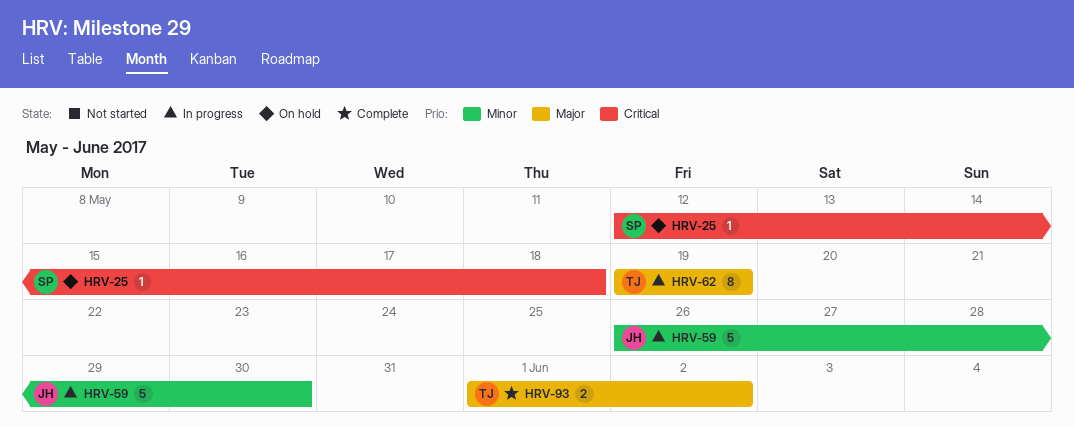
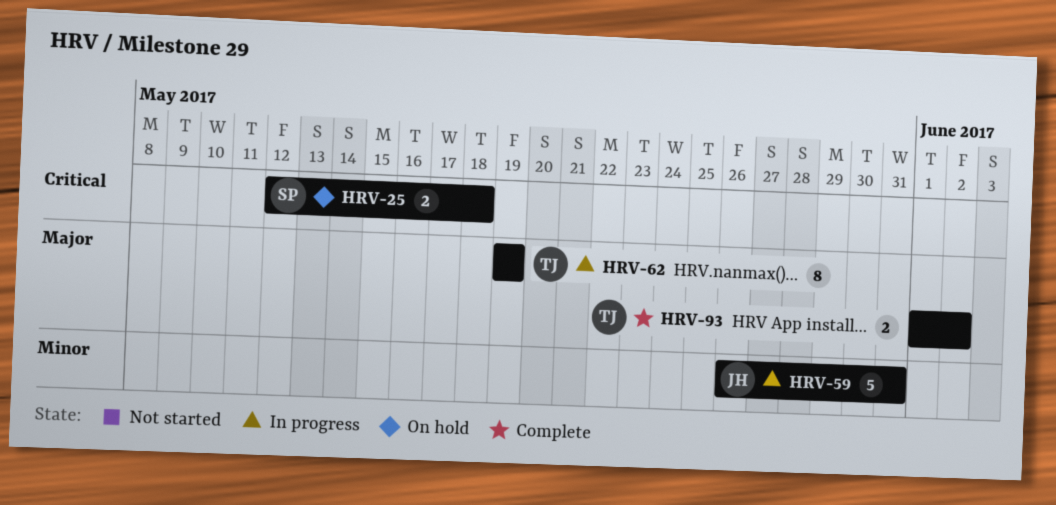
HRV-25, estimate: 1 -> 2
HRV-59, due: May 30 -> May 31

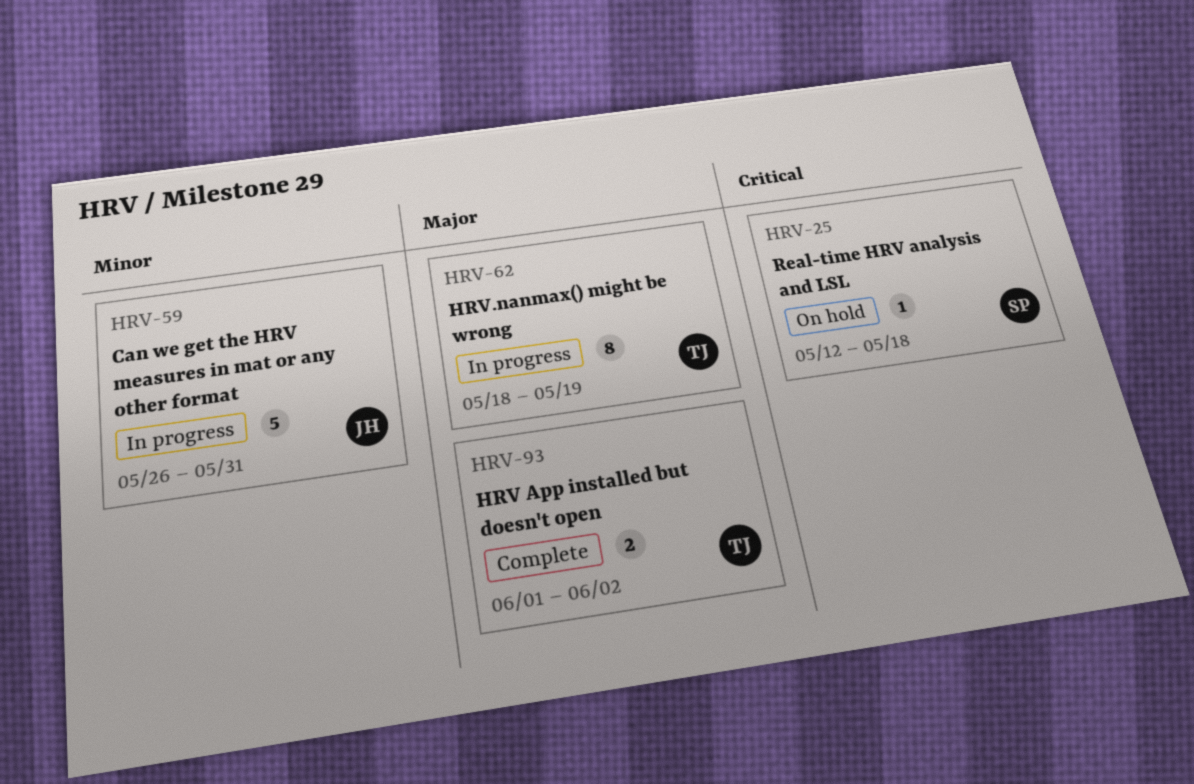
HRV-25, estimate: 2 -> 1
HRV-62, start: May 19 -> May 18

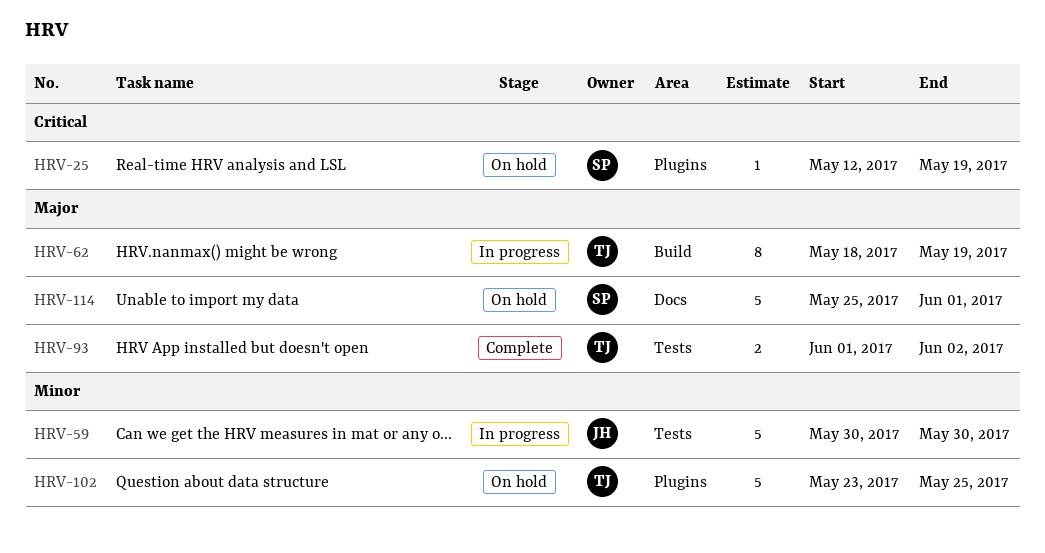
HRV-25, due: May 18 -> May 19
HRV-59, start: May 26 -> May 30
HRV-59, due: May 31 -> May 30
HRV-102: none -> present
HRV-114: none -> present

